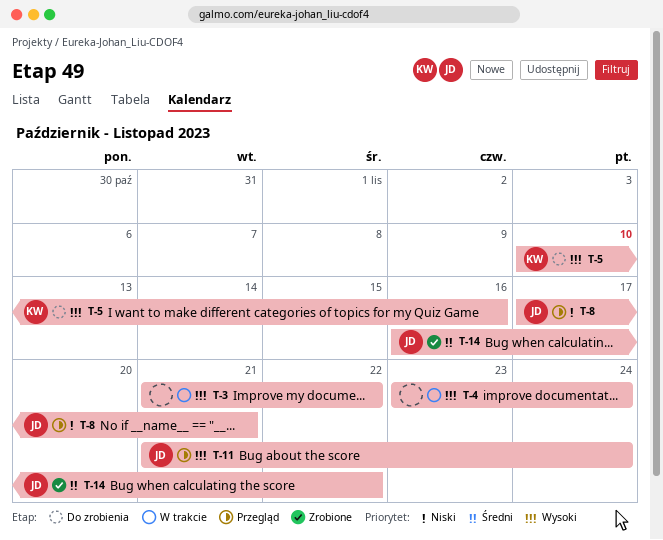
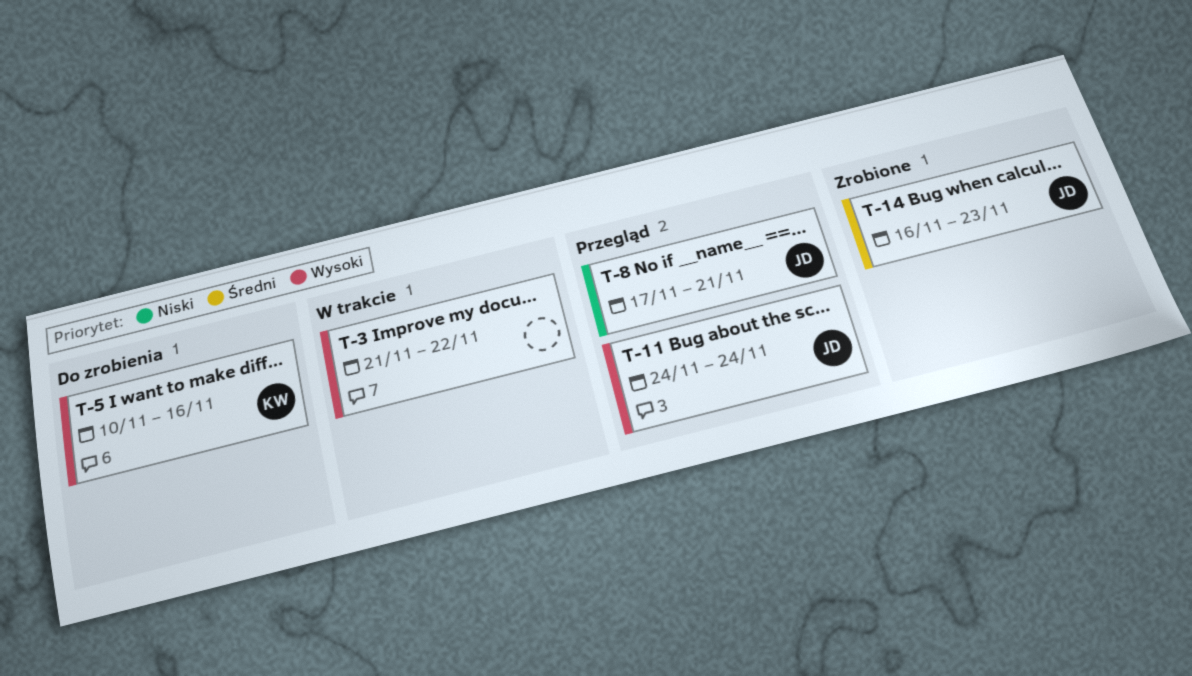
T-4: present -> none
T-11, start: Nov 21 -> Nov 24
T-14, due: Nov 22 -> Nov 23

